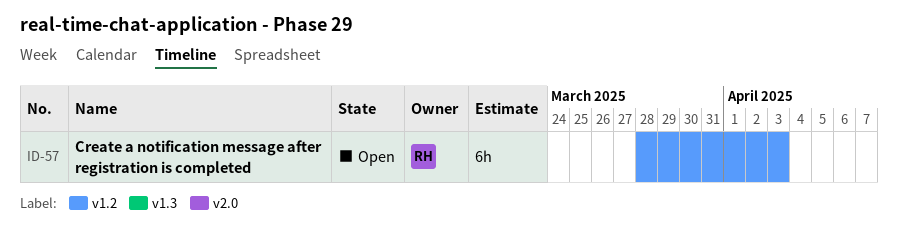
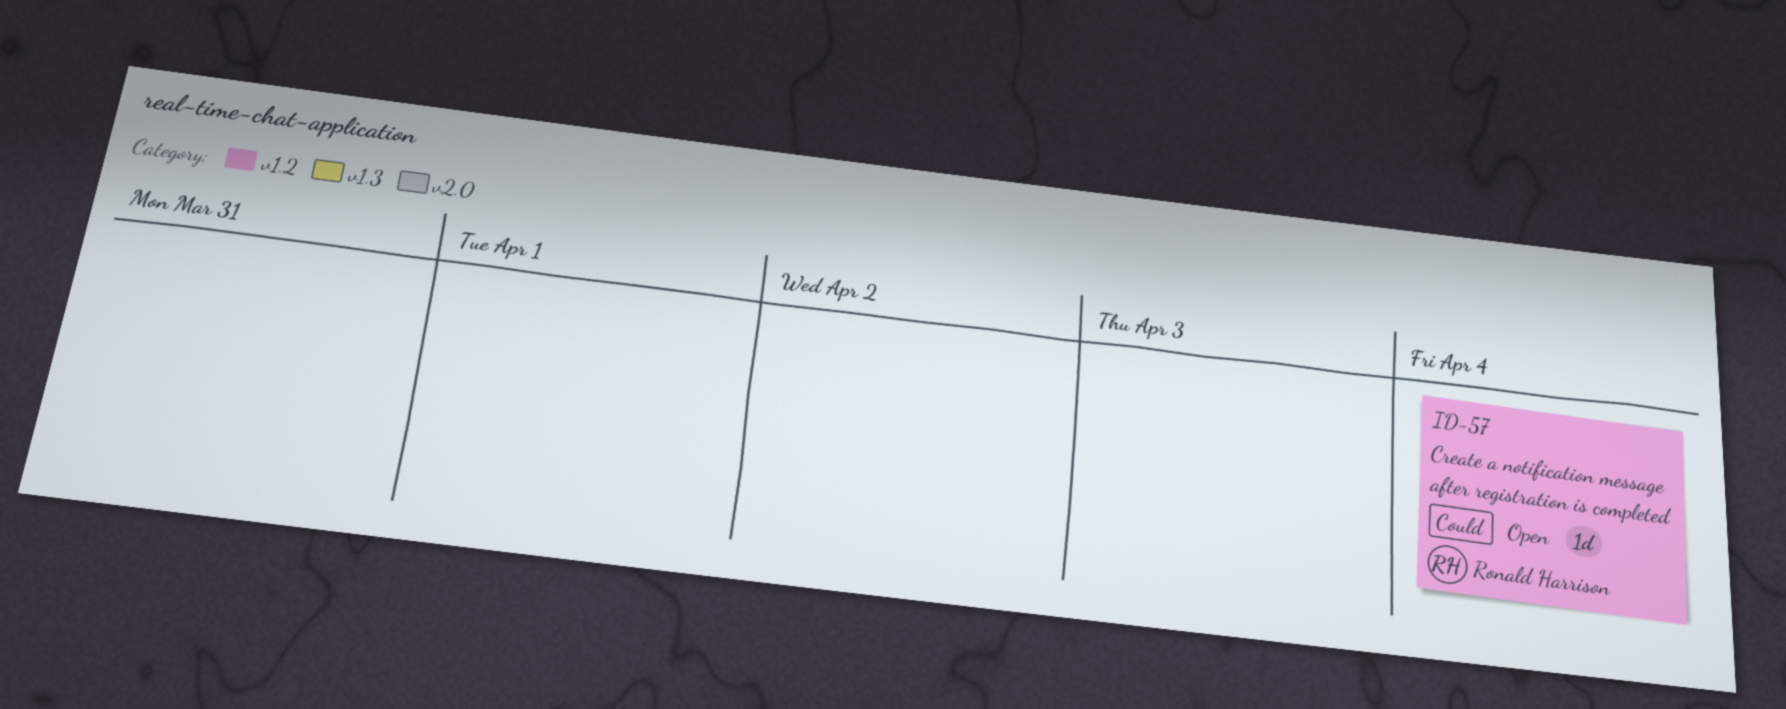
ID-57, estimate: 6h -> 1d
ID-57, due: Apr 3 -> Apr 4

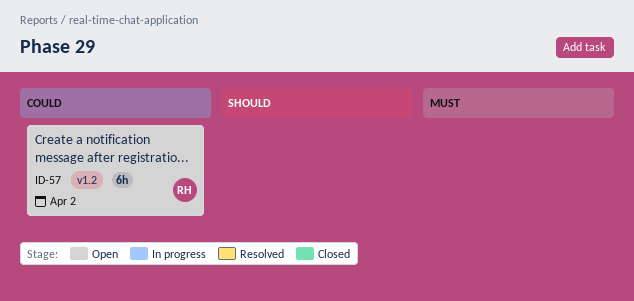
ID-57, estimate: 1d -> 6h
ID-57, due: Apr 4 -> Apr 2

